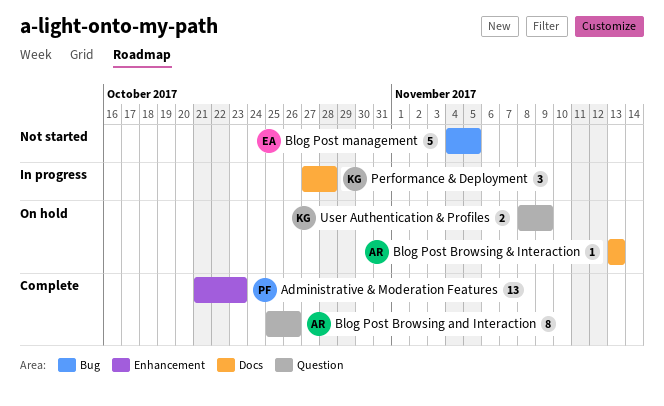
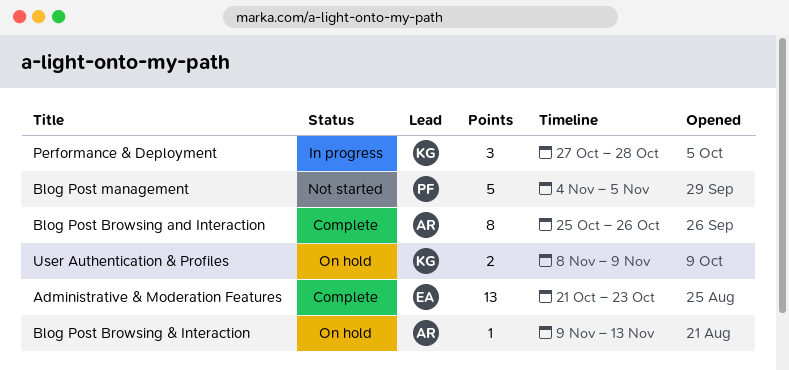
Administrative & Moderation Features, owner: PF -> EA
Blog Post Browsing & Interaction, start: Nov 13 -> Nov 9
Blog Post management, owner: EA -> PF

